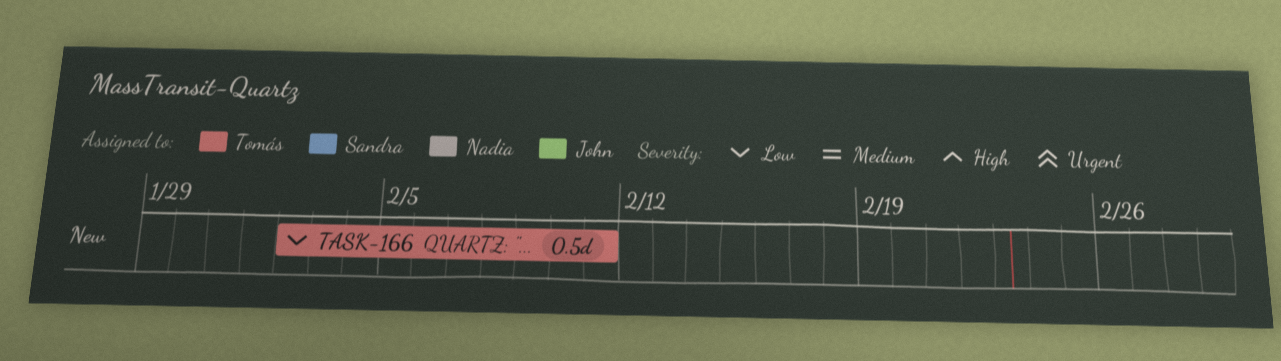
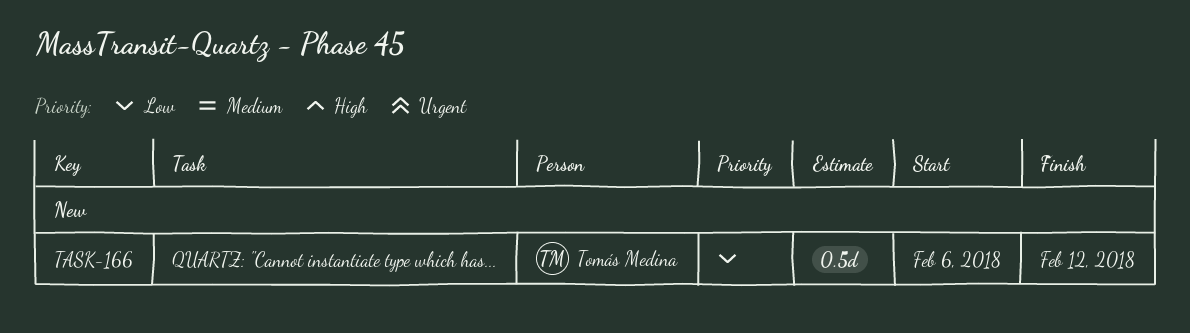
TASK-166, start: Feb 2 -> Feb 6
TASK-166, due: Feb 11 -> Feb 12

